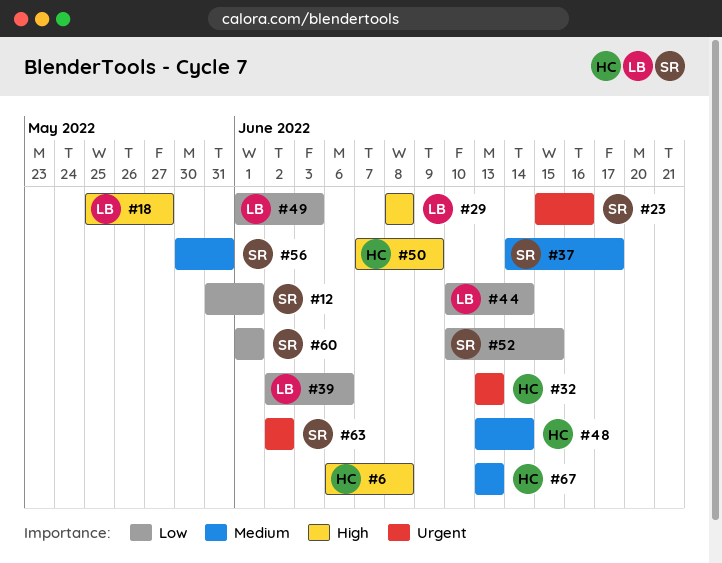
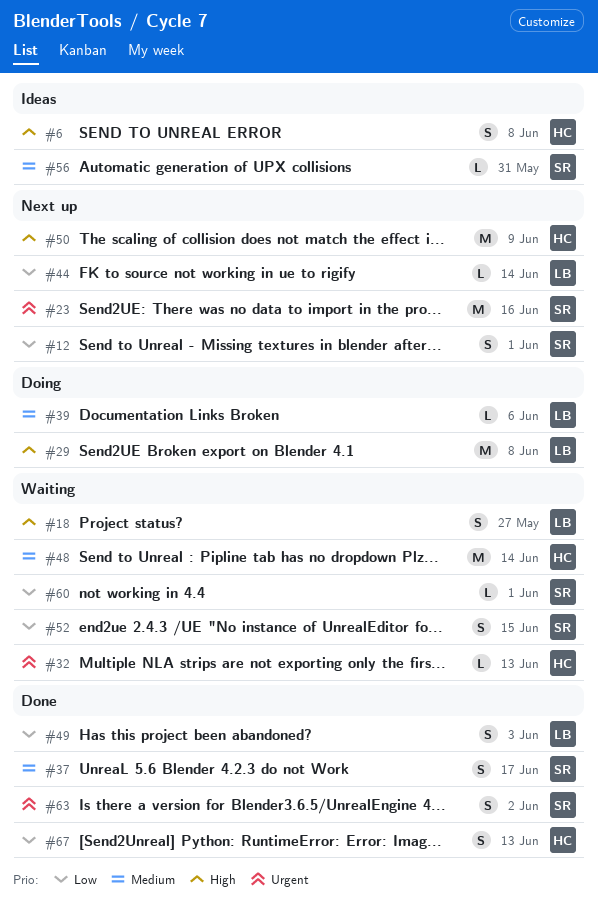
#39, priority: Low -> Medium
#67, priority: Medium -> Low

